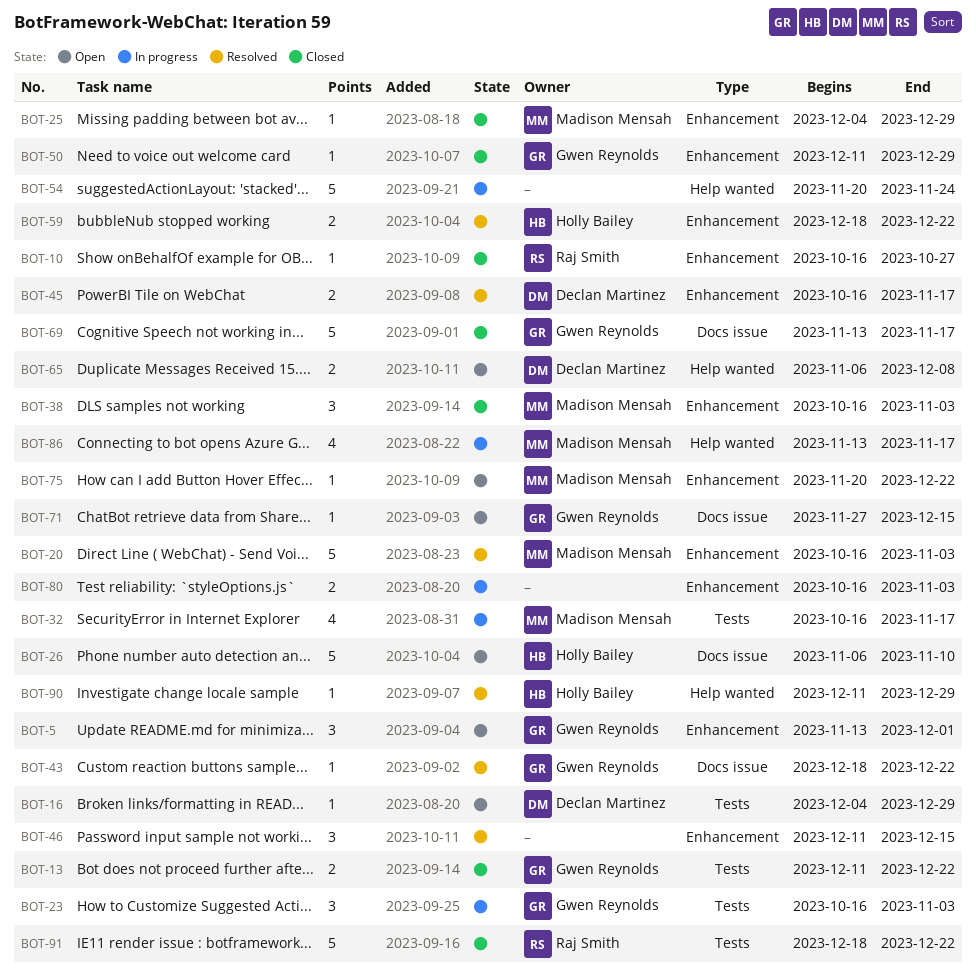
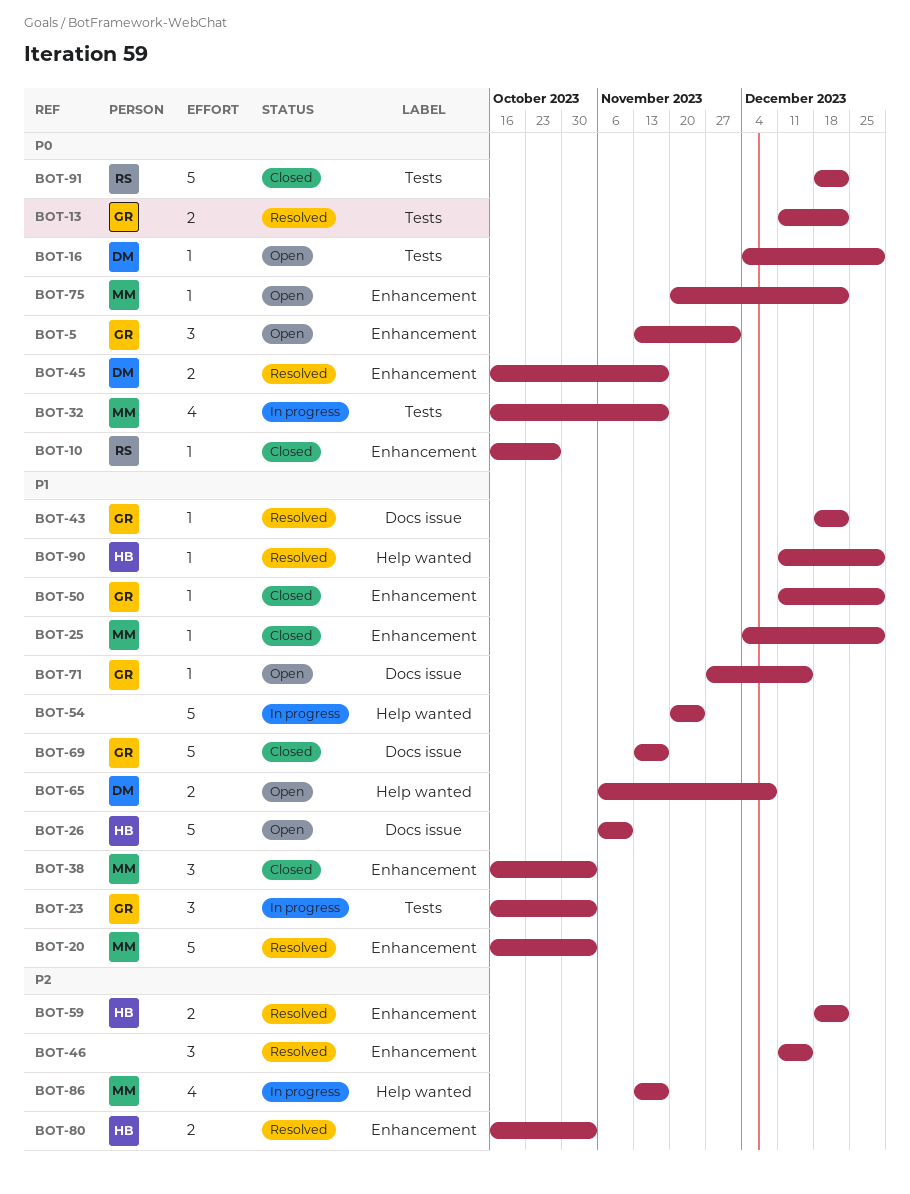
BOT-13, status: Closed -> Resolved
BOT-80, status: In progress -> Resolved
BOT-80, owner: none -> Holly Bailey

